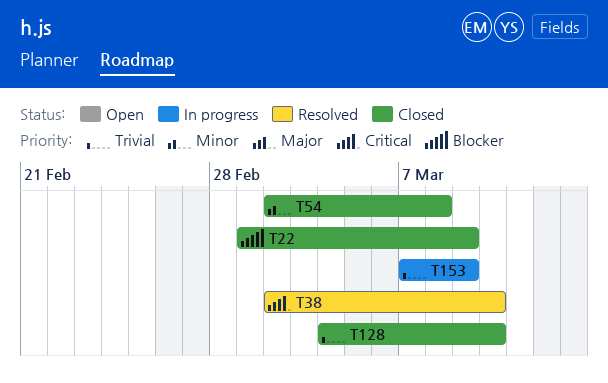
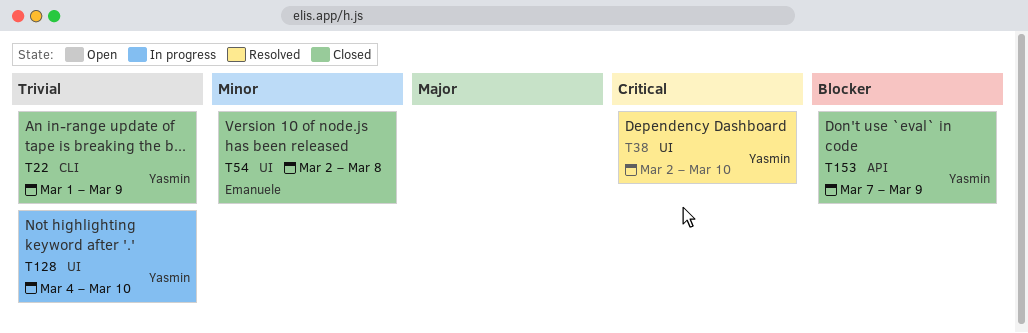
T22, priority: Blocker -> Trivial
T128, status: Closed -> In progress
T153, status: In progress -> Closed
T153, priority: Trivial -> Blocker

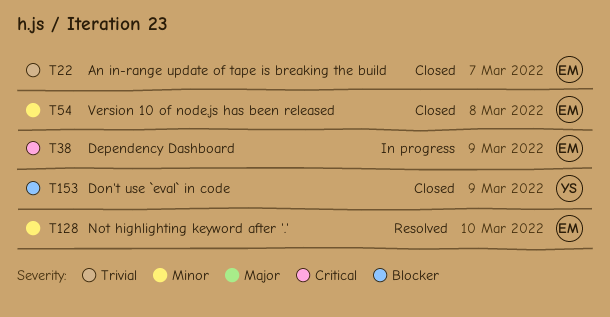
T22, owner: Yasmin -> Emanuele
T22, due: Mar 9 -> Mar 7
T38, status: Resolved -> In progress
T38, owner: Yasmin -> Emanuele
T38, due: Mar 10 -> Mar 9
T128, status: In progress -> Resolved
T128, owner: Yasmin -> Emanuele
T128, priority: Trivial -> Minor

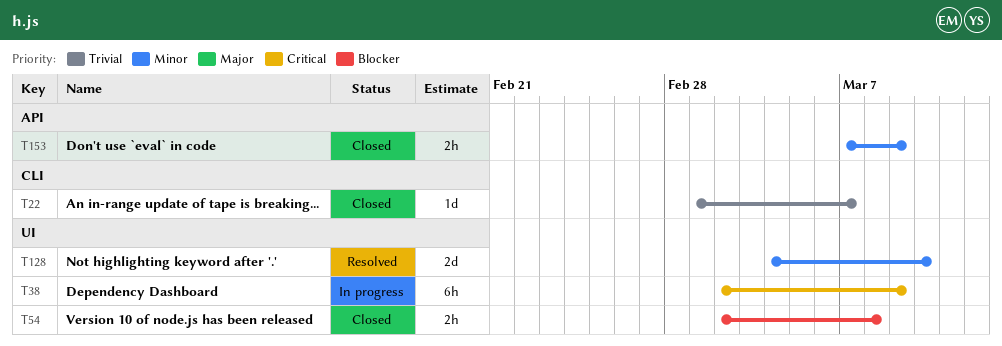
T54, priority: Minor -> Blocker
T153, priority: Blocker -> Minor

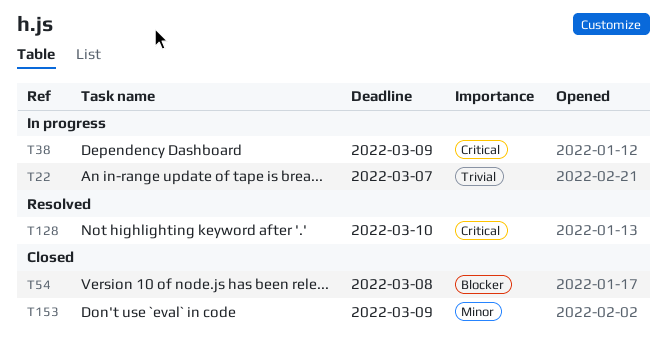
T22, status: Closed -> In progress
T128, priority: Minor -> Critical

